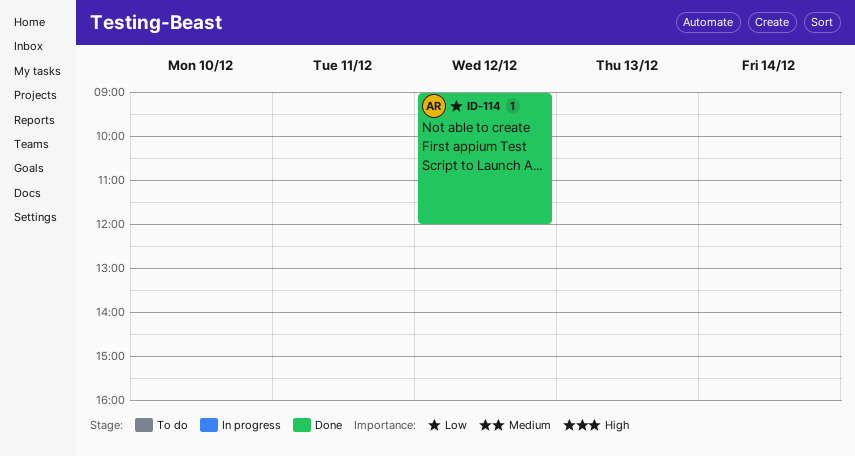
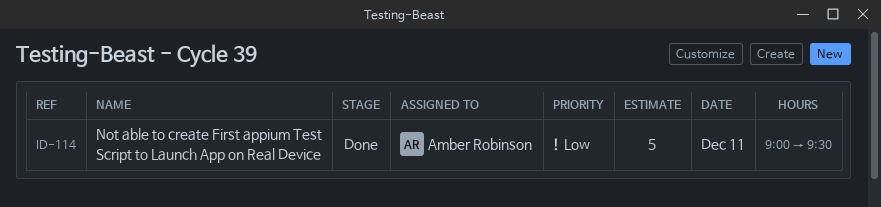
ID-114, estimate: 1 -> 5
ID-114, day: Dec 12 -> Dec 11
ID-114, ends: 12:00 -> 09:30

